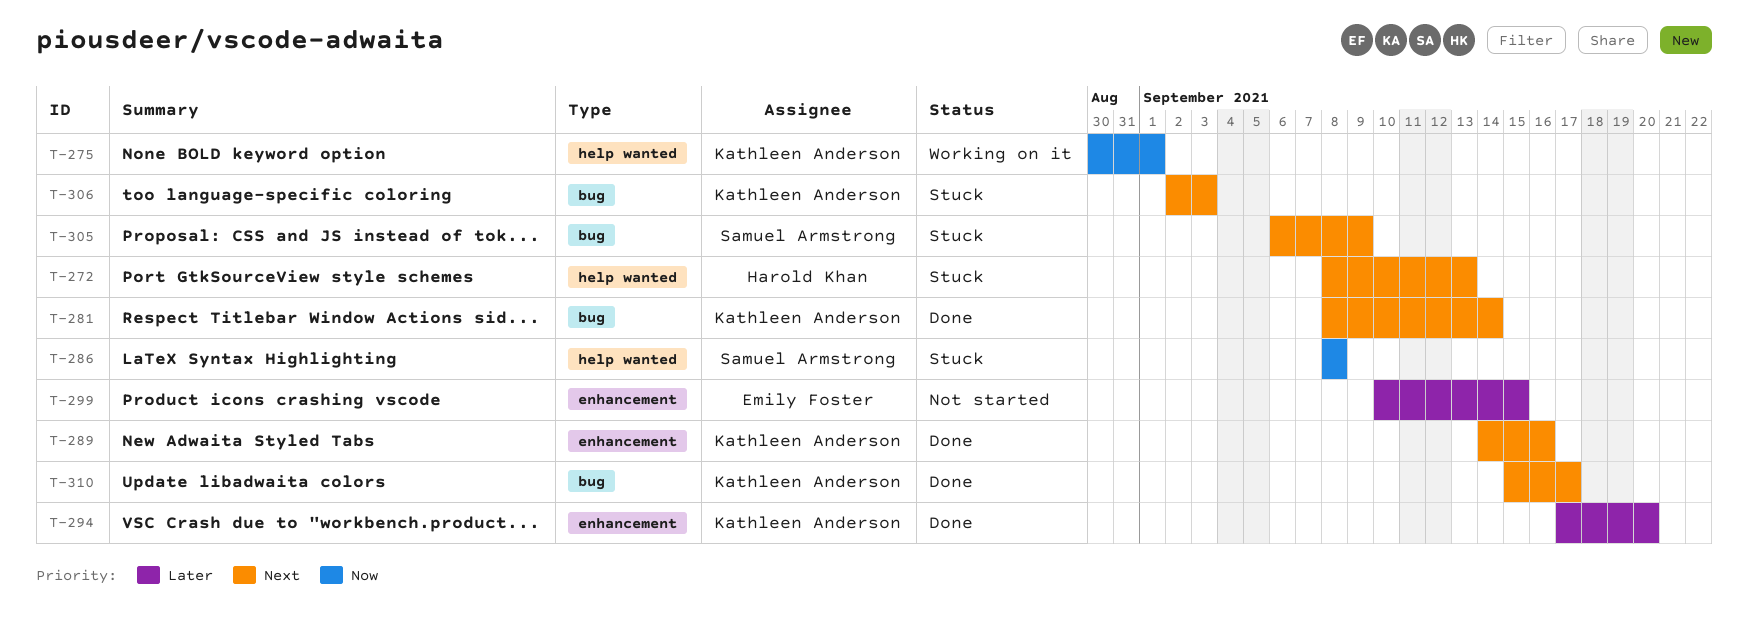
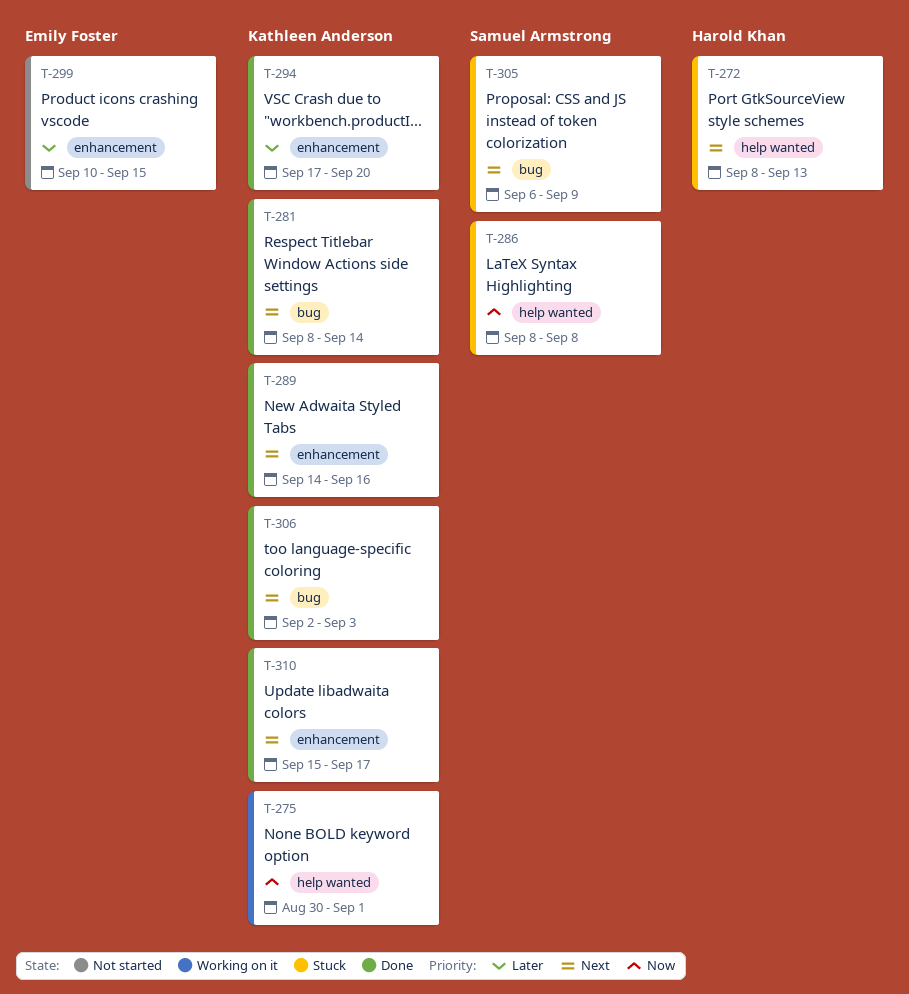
T-306, status: Stuck -> Done
T-310, label: bug -> enhancement

